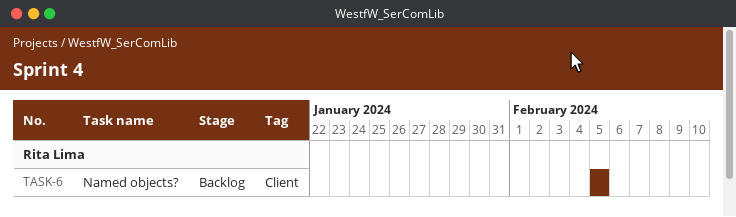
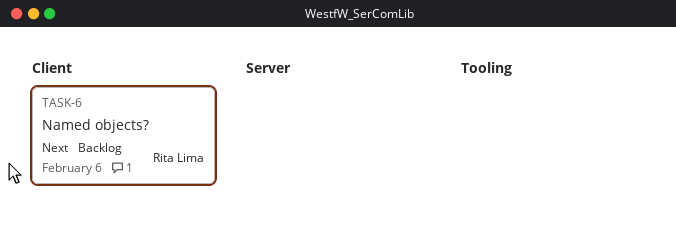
TASK-6, due: Feb 5 -> Feb 6

